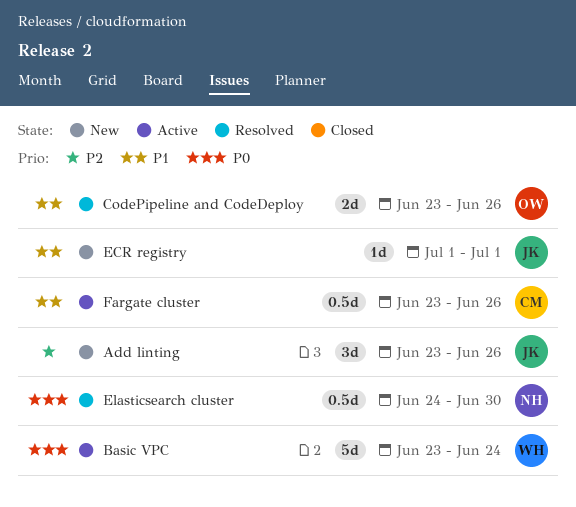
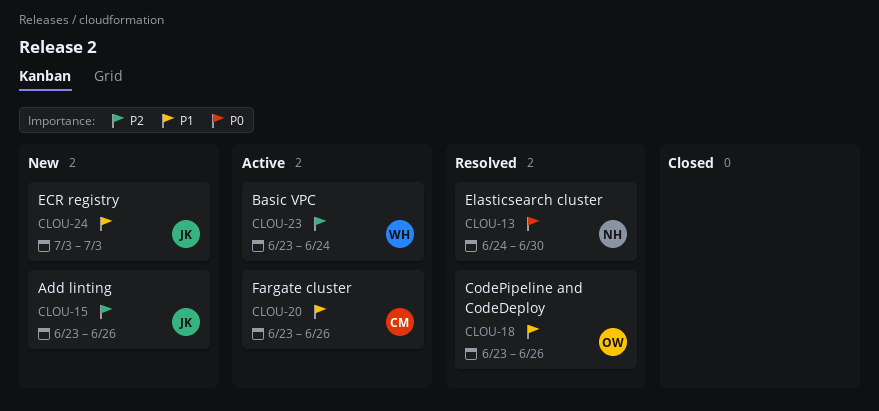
Basic VPC, priority: P0 -> P2
ECR registry, start: Jul 1 -> Jul 3
ECR registry, due: Jul 1 -> Jul 3

